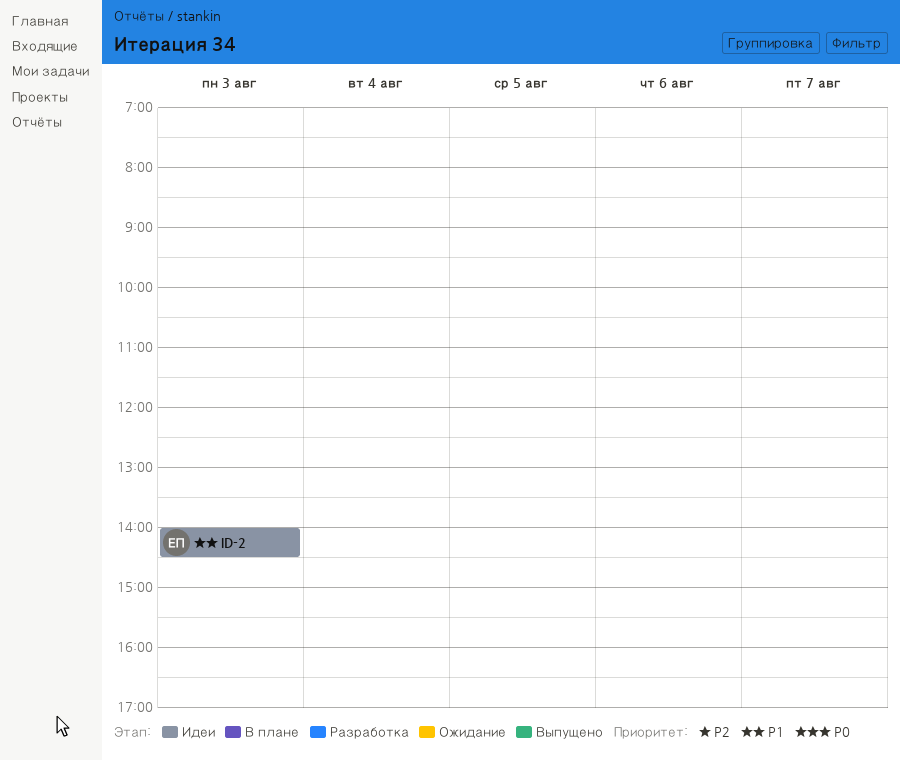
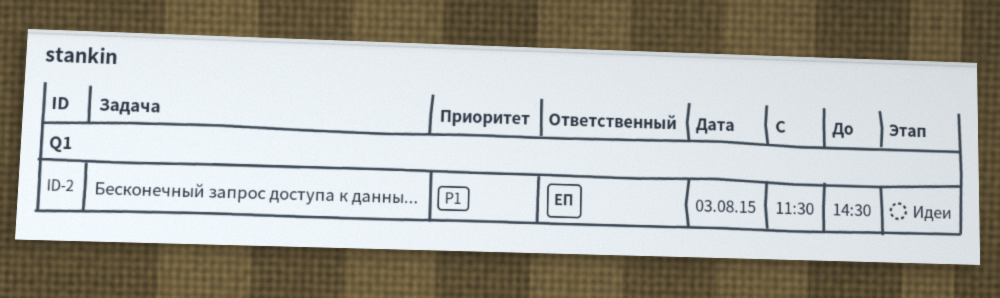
ID-2, begins: 14:00 -> 11:30

